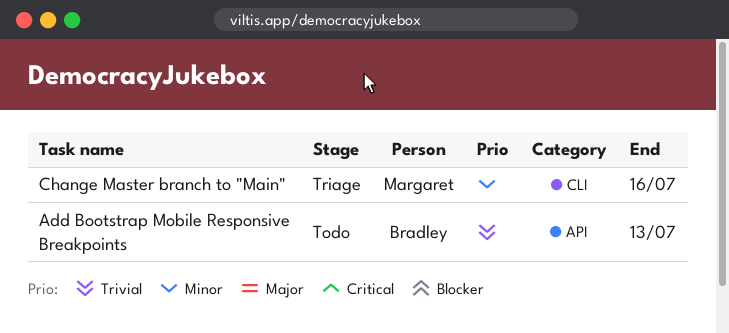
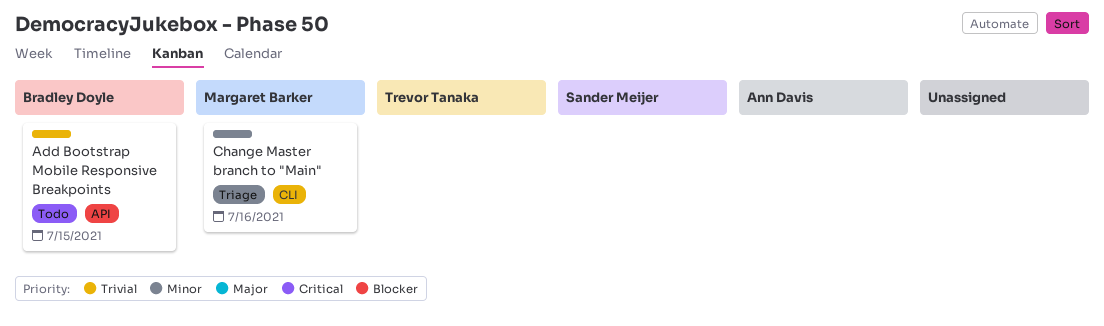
Add Bootstrap Mobile Responsive Breakpoints, due: Jul 13 -> Jul 15

